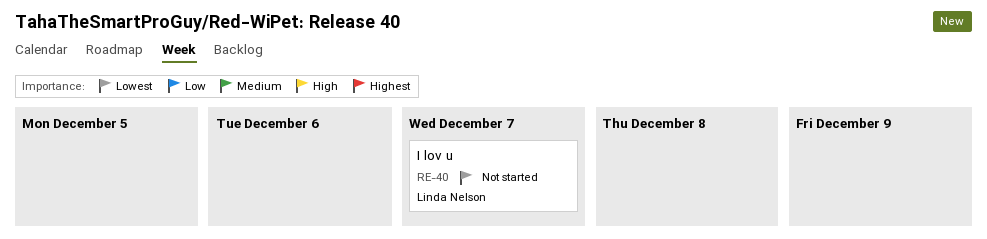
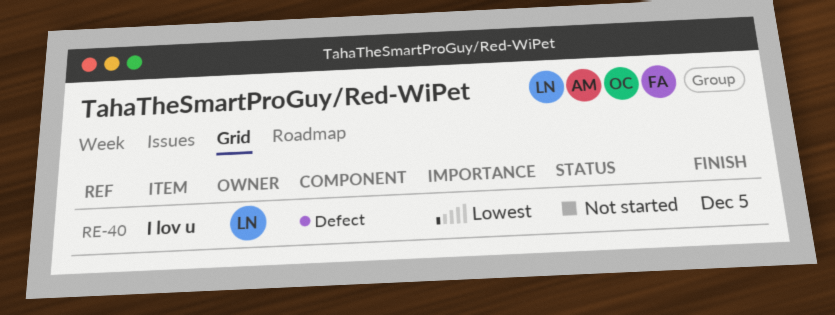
RE-40, due: Dec 7 -> Dec 5

